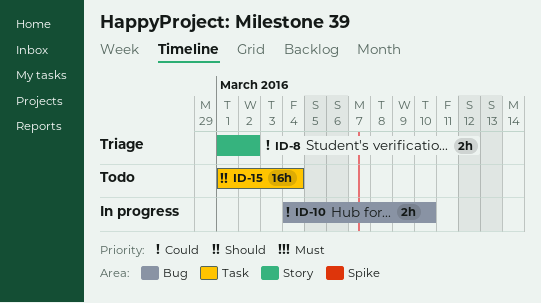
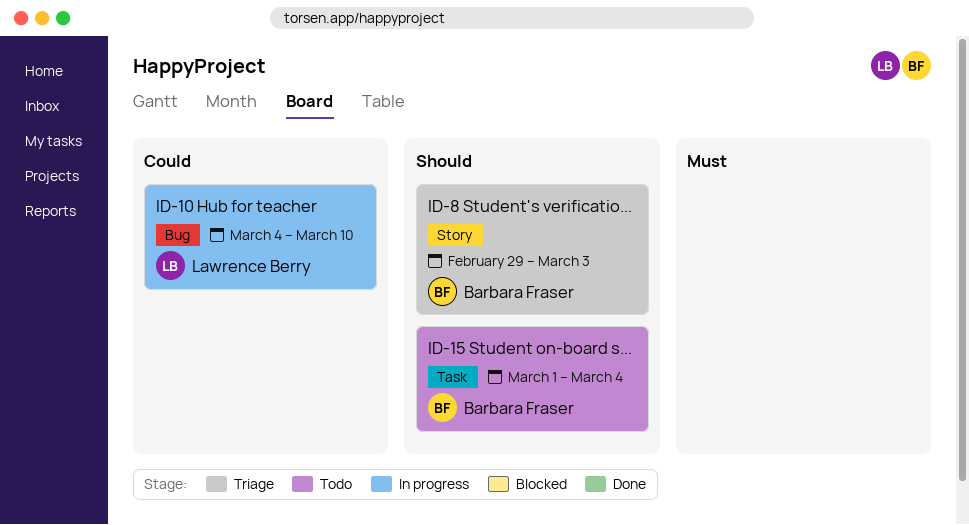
ID-8, priority: Could -> Should
ID-8, start: Mar 1 -> Feb 29
ID-8, due: Mar 2 -> Mar 3

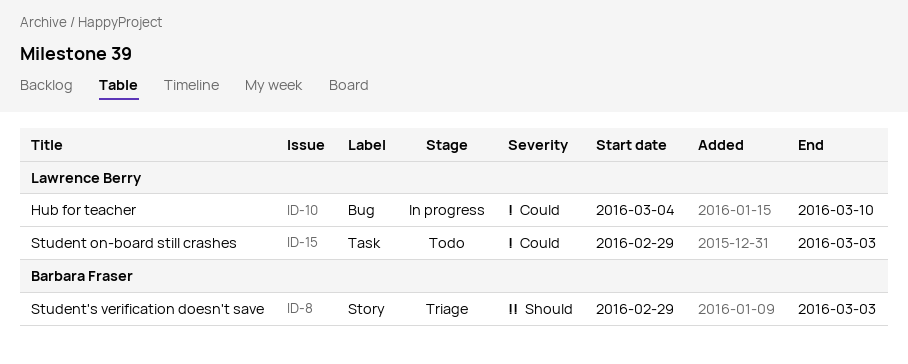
ID-15, owner: Barbara Fraser -> Lawrence Berry
ID-15, priority: Should -> Could
ID-15, start: Mar 1 -> Feb 29
ID-15, due: Mar 4 -> Mar 3

